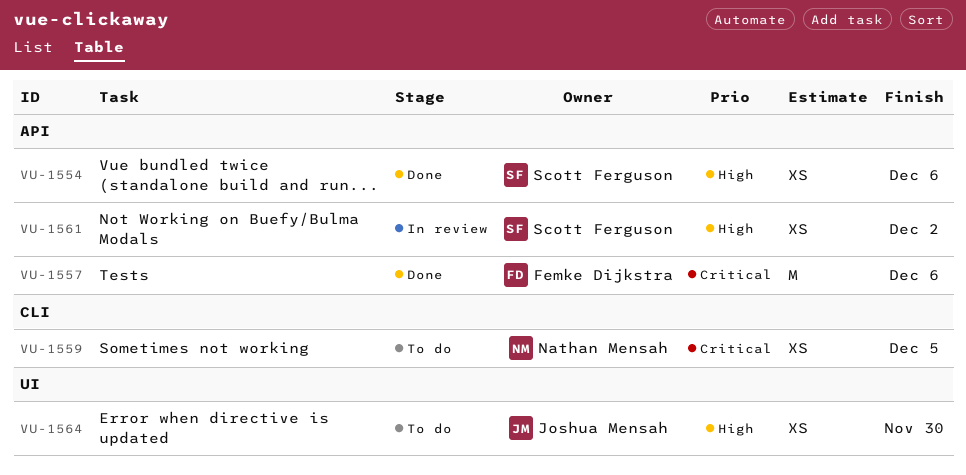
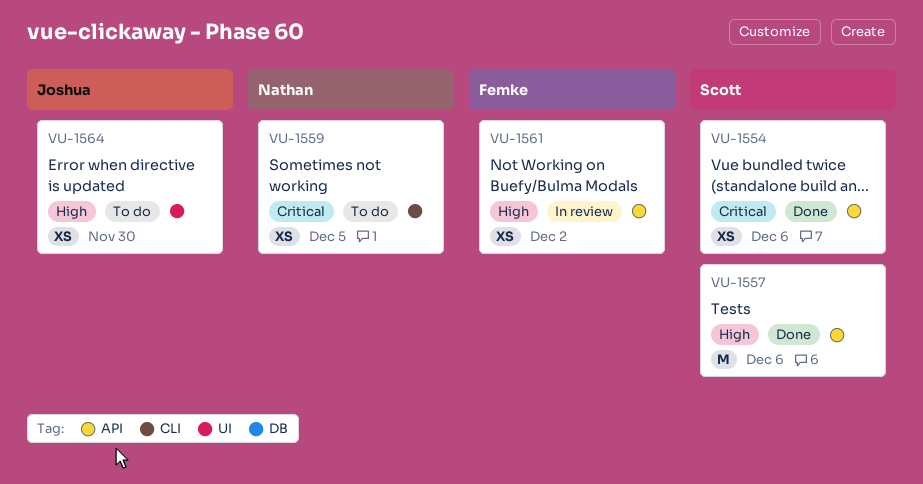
VU-1554, priority: High -> Critical
VU-1557, owner: Femke Dijkstra -> Scott Ferguson
VU-1557, priority: Critical -> High
VU-1561, owner: Scott Ferguson -> Femke Dijkstra

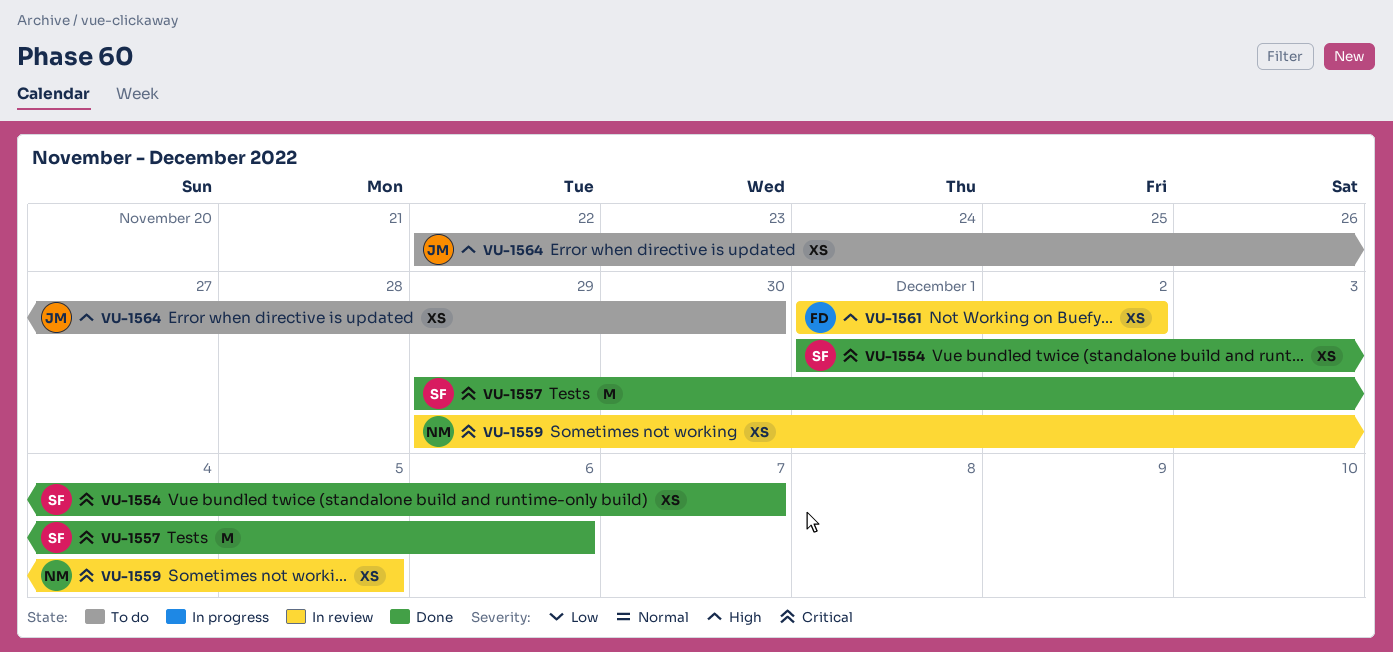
VU-1554, due: Dec 6 -> Dec 7
VU-1557, priority: High -> Critical
VU-1559, status: To do -> In review

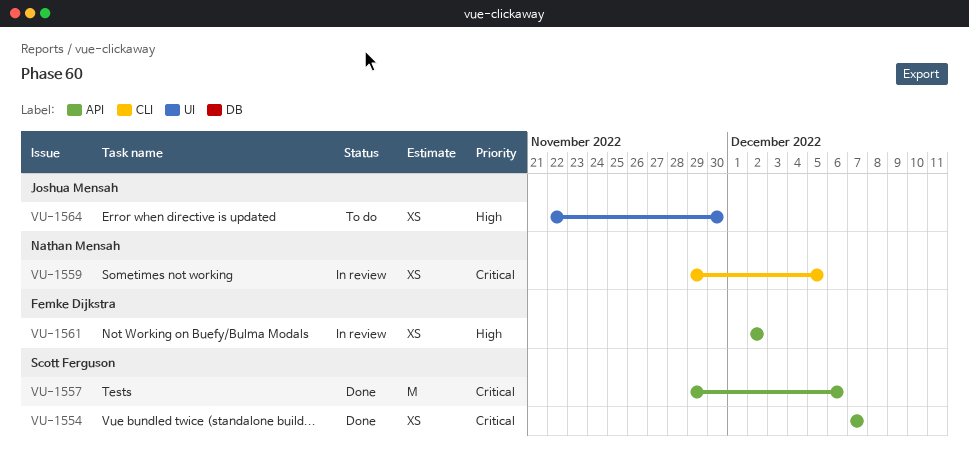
VU-1554, start: Dec 1 -> Dec 7
VU-1561, start: Dec 1 -> Dec 2

